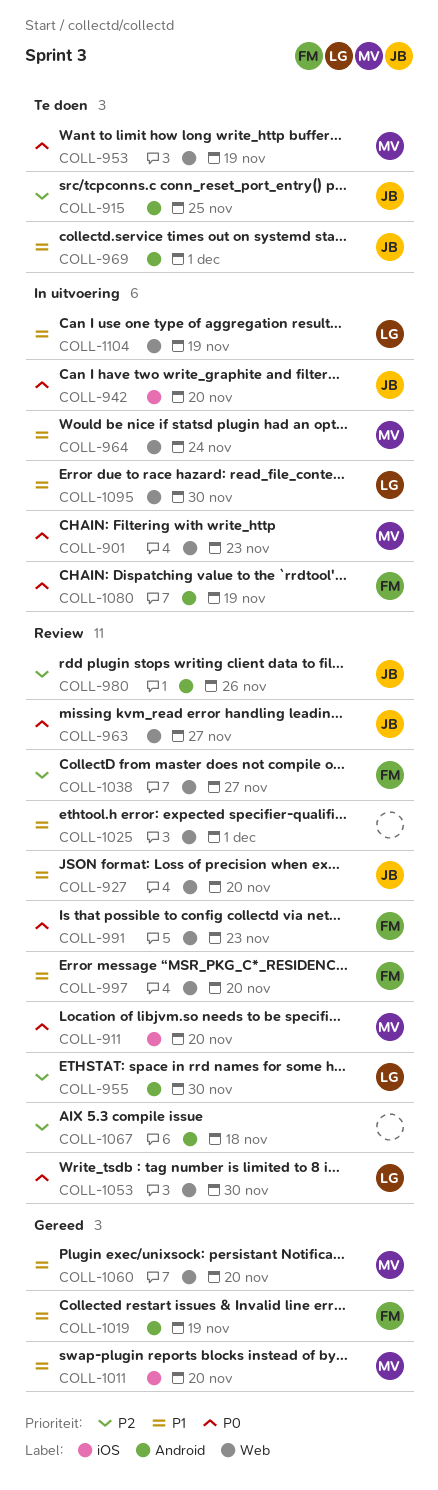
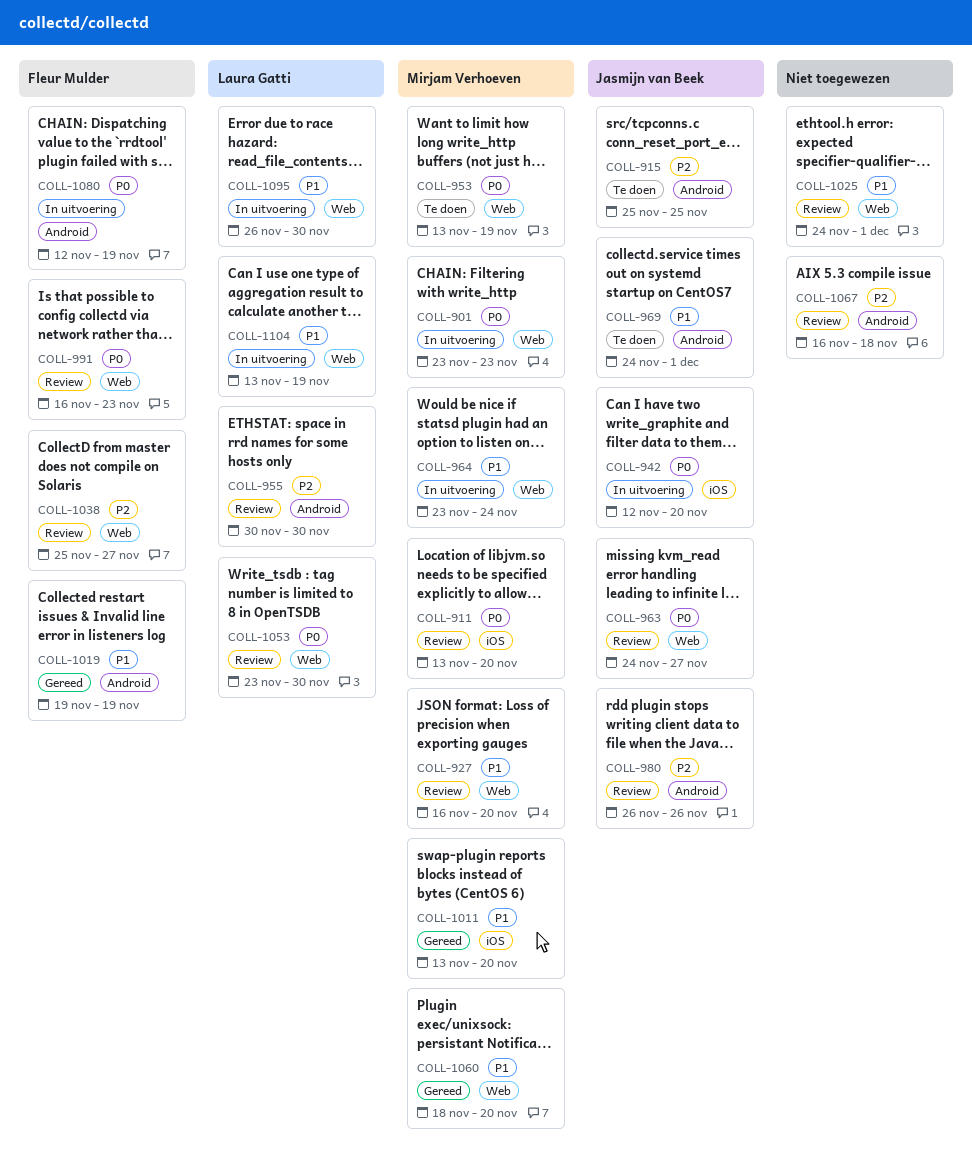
COLL-927, owner: Jasmijn van Beek -> Mirjam Verhoeven
COLL-997: present -> none

